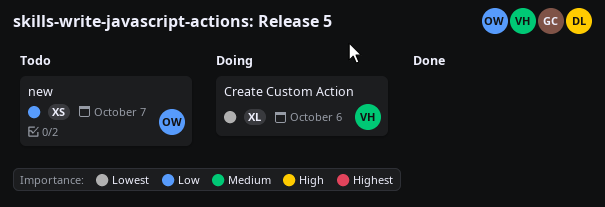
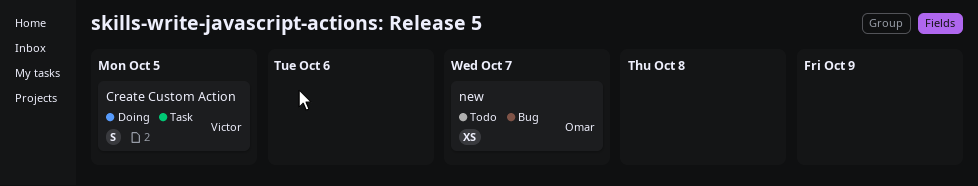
Create Custom Action, estimate: XL -> S
Create Custom Action, due: Oct 6 -> Oct 5

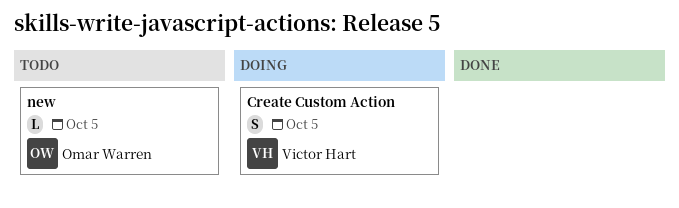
new, estimate: XS -> L
new, due: Oct 7 -> Oct 5

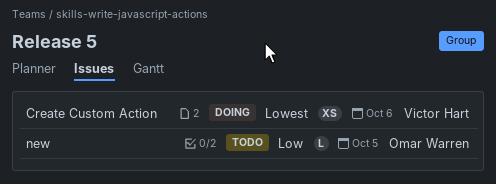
Create Custom Action, estimate: S -> XS
Create Custom Action, due: Oct 5 -> Oct 6

